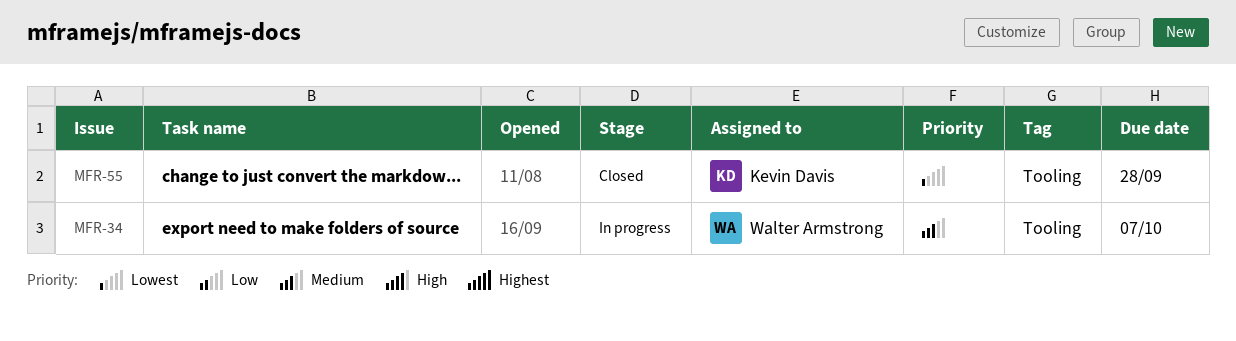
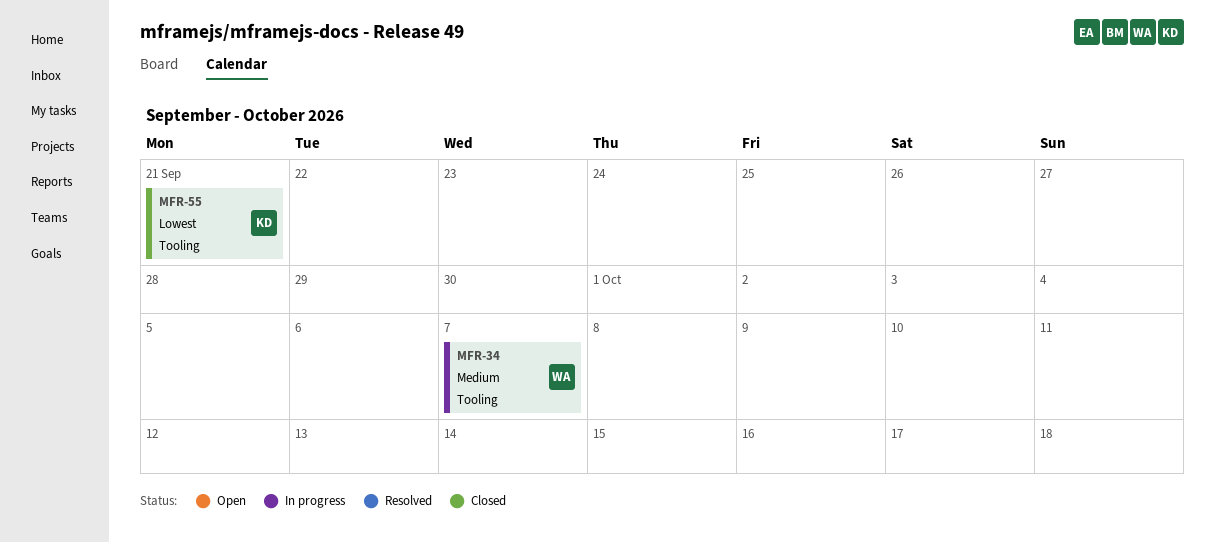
MFR-55, due: Sep 28 -> Sep 21

